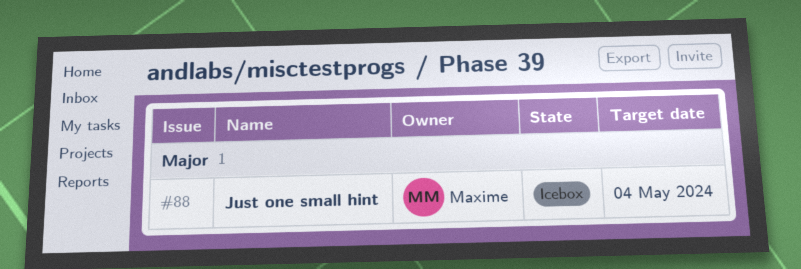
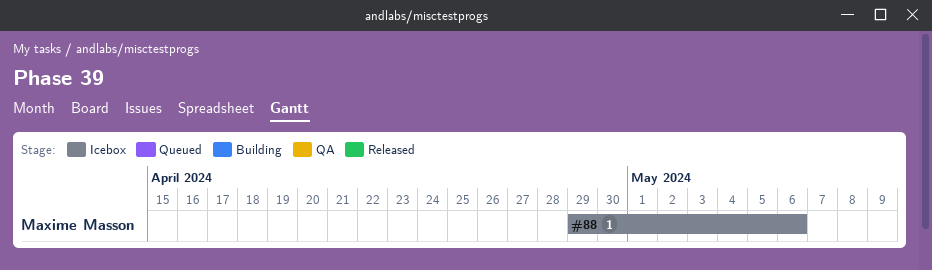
#88, due: May 4 -> May 6

